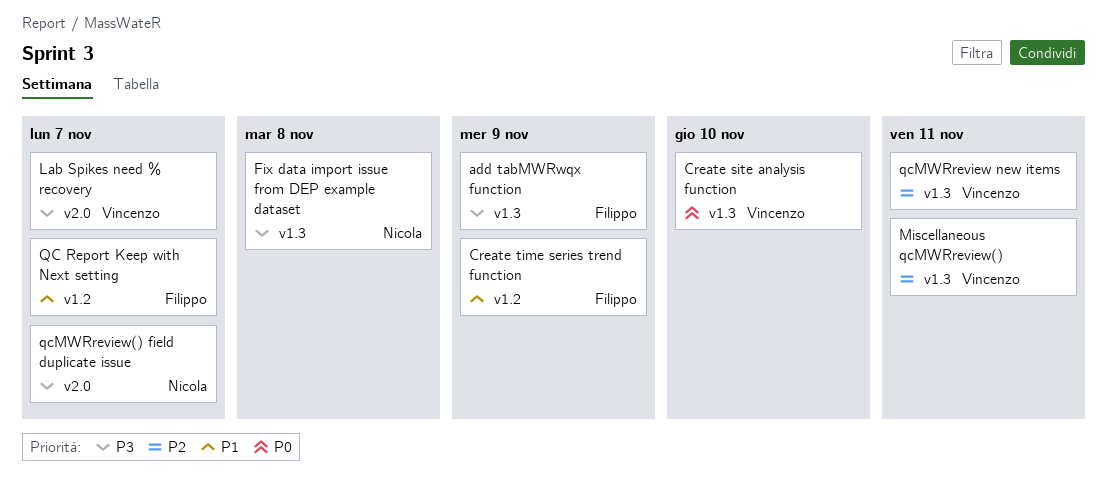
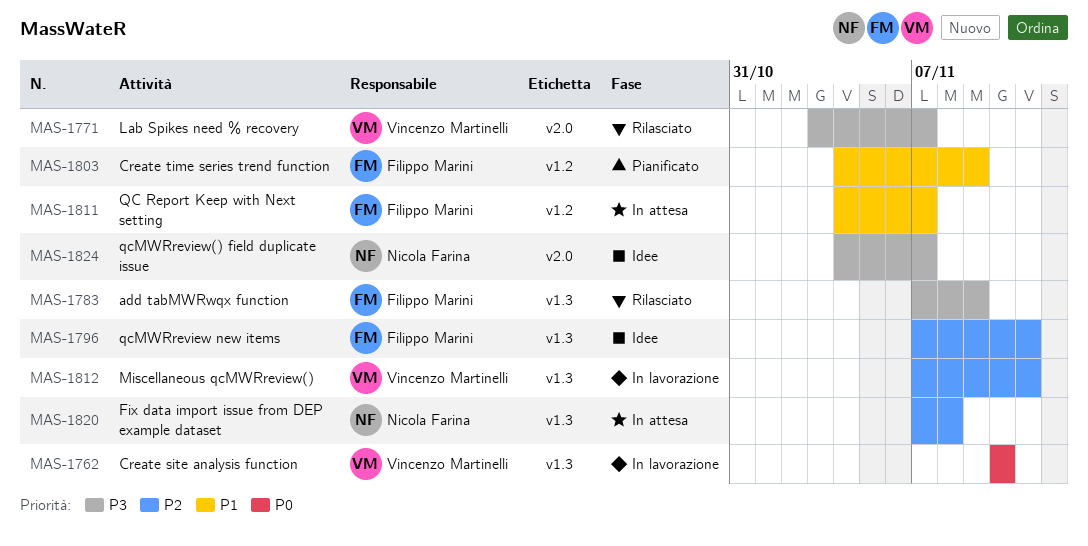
Fix data import issue from DEP example dataset, priority: P3 -> P2
qcMWRreview new items, owner: Vincenzo Martinelli -> Filippo Marini

